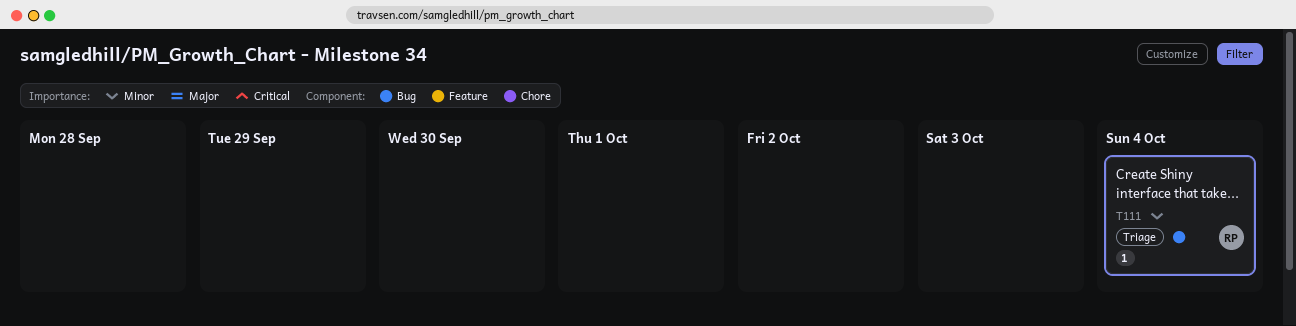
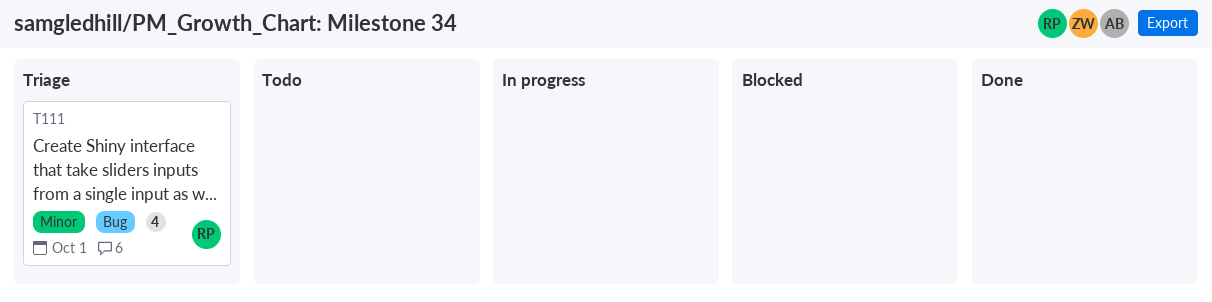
T111, estimate: 1 -> 4
T111, due: Oct 4 -> Oct 1

